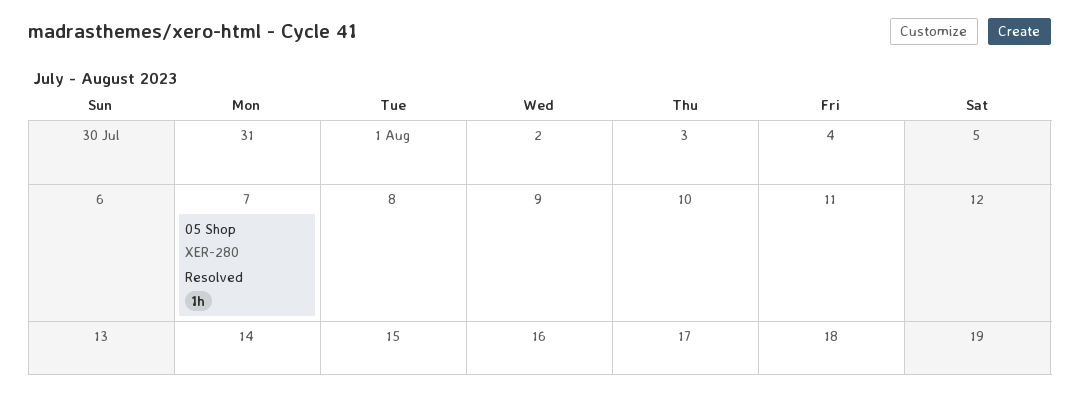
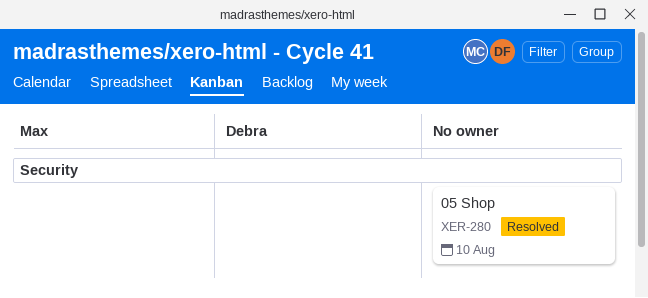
XER-280, due: Aug 7 -> Aug 10

